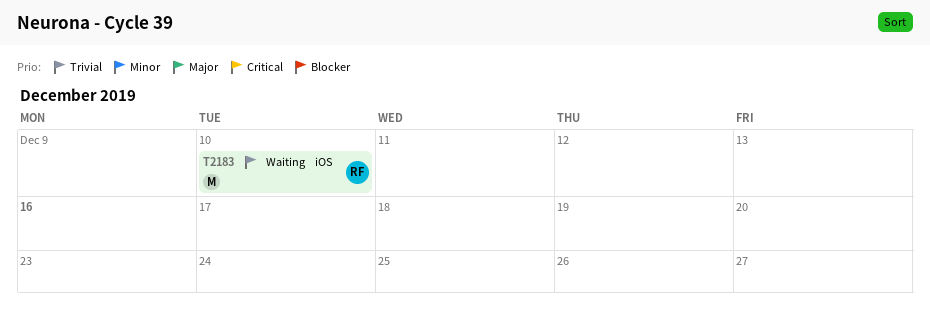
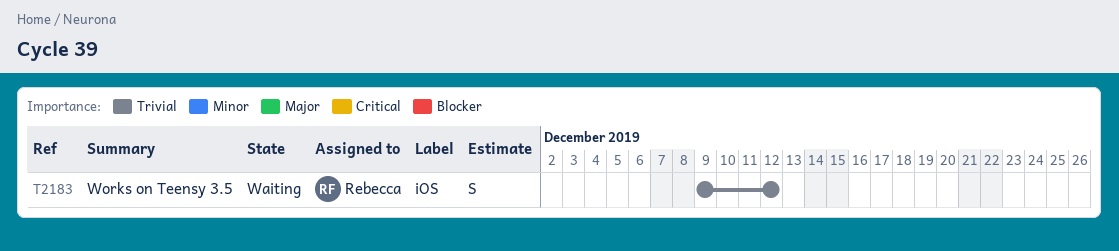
T2183, estimate: M -> S
T2183, due: Dec 10 -> Dec 12

